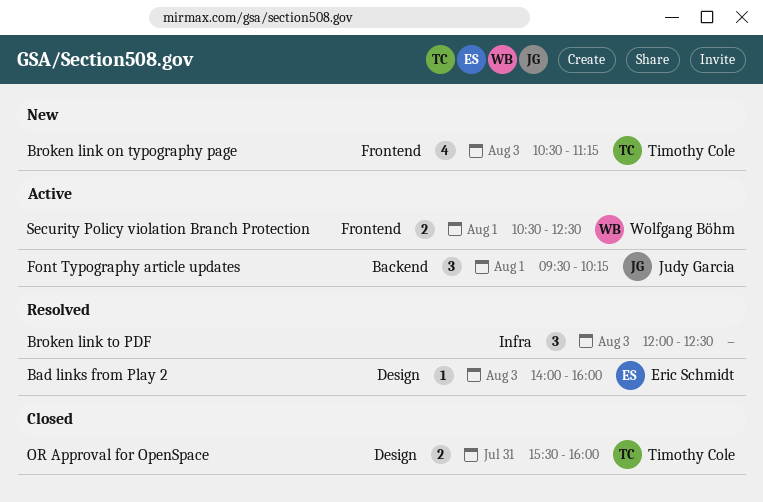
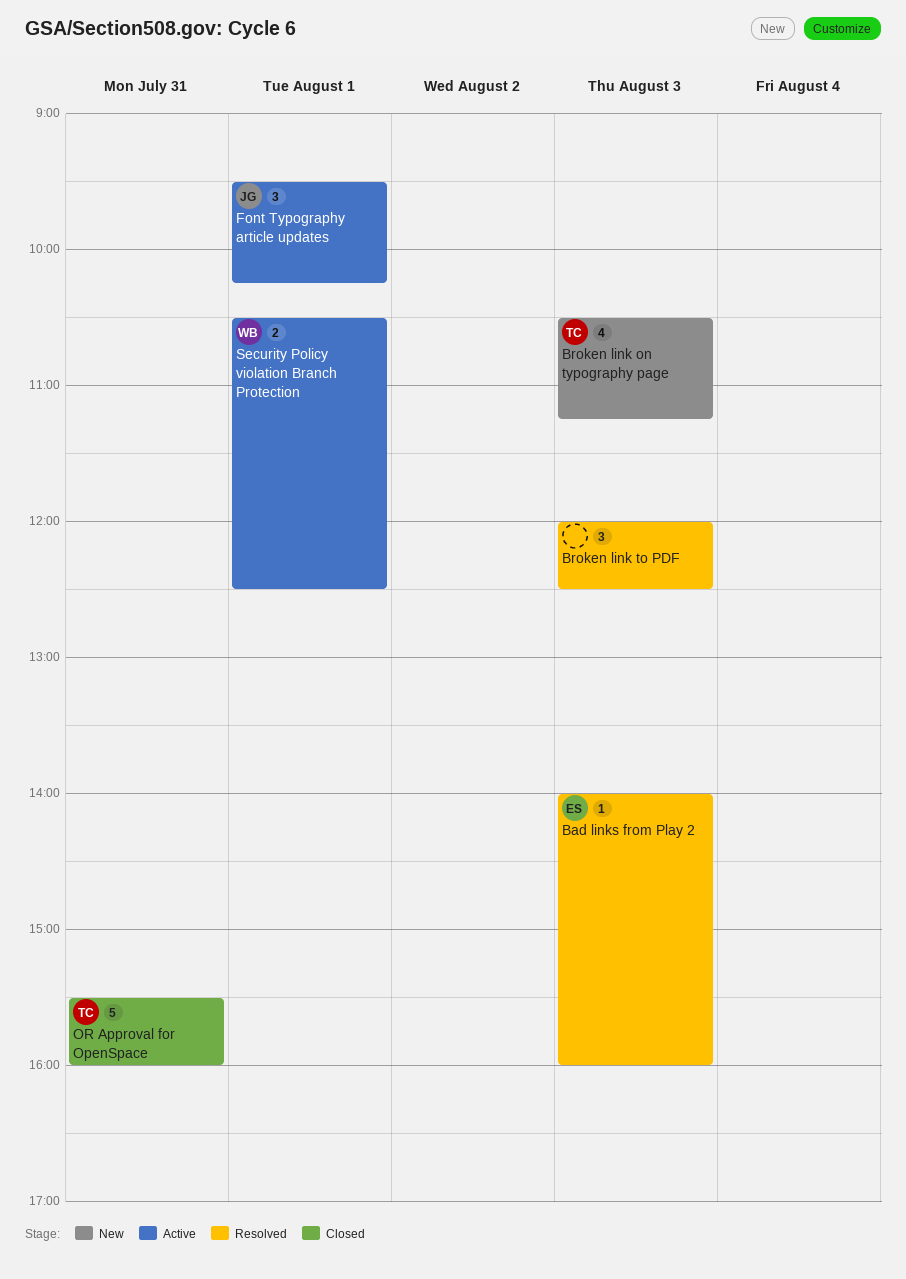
OR Approval for OpenSpace, estimate: 2 -> 5

